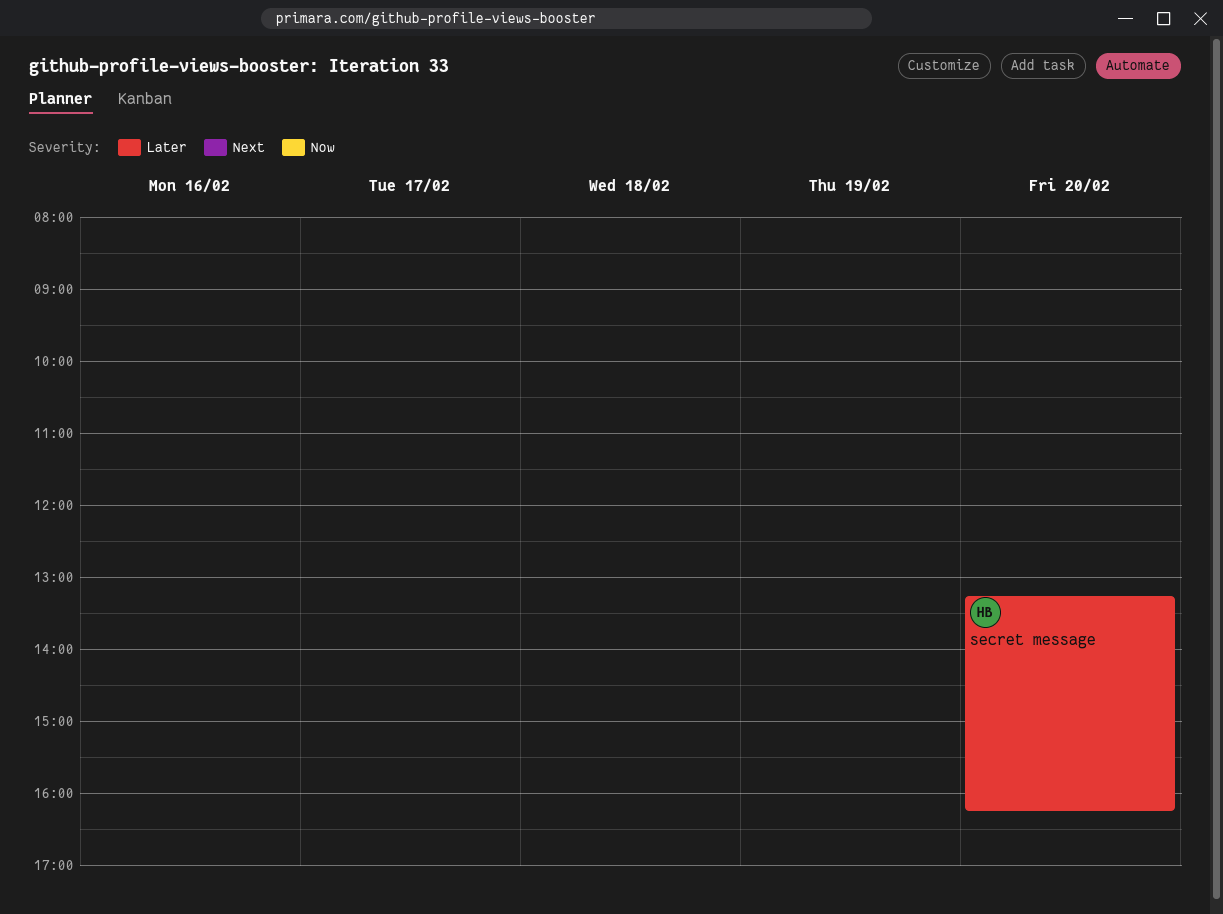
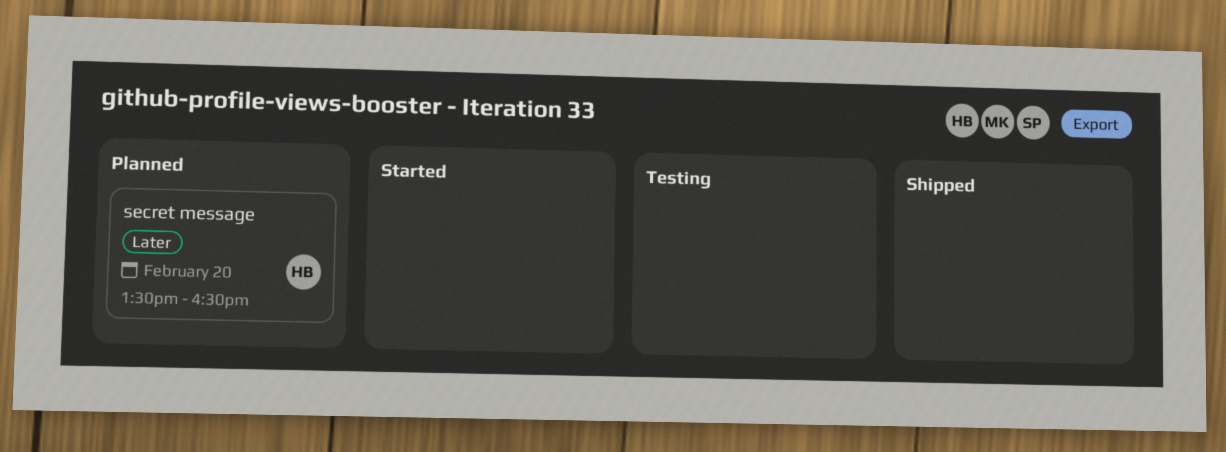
secret message, begins: 13:15 -> 13:30
secret message, ends: 16:15 -> 16:30

